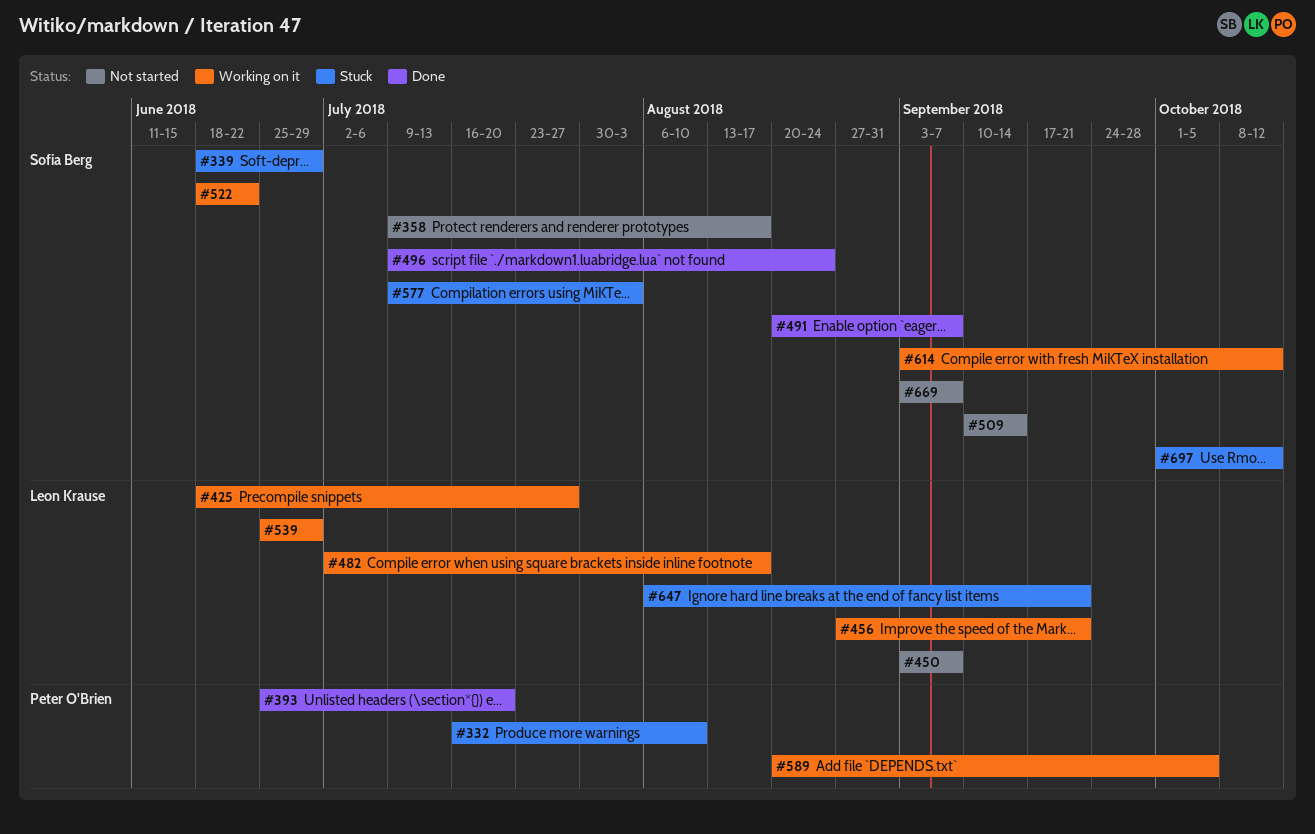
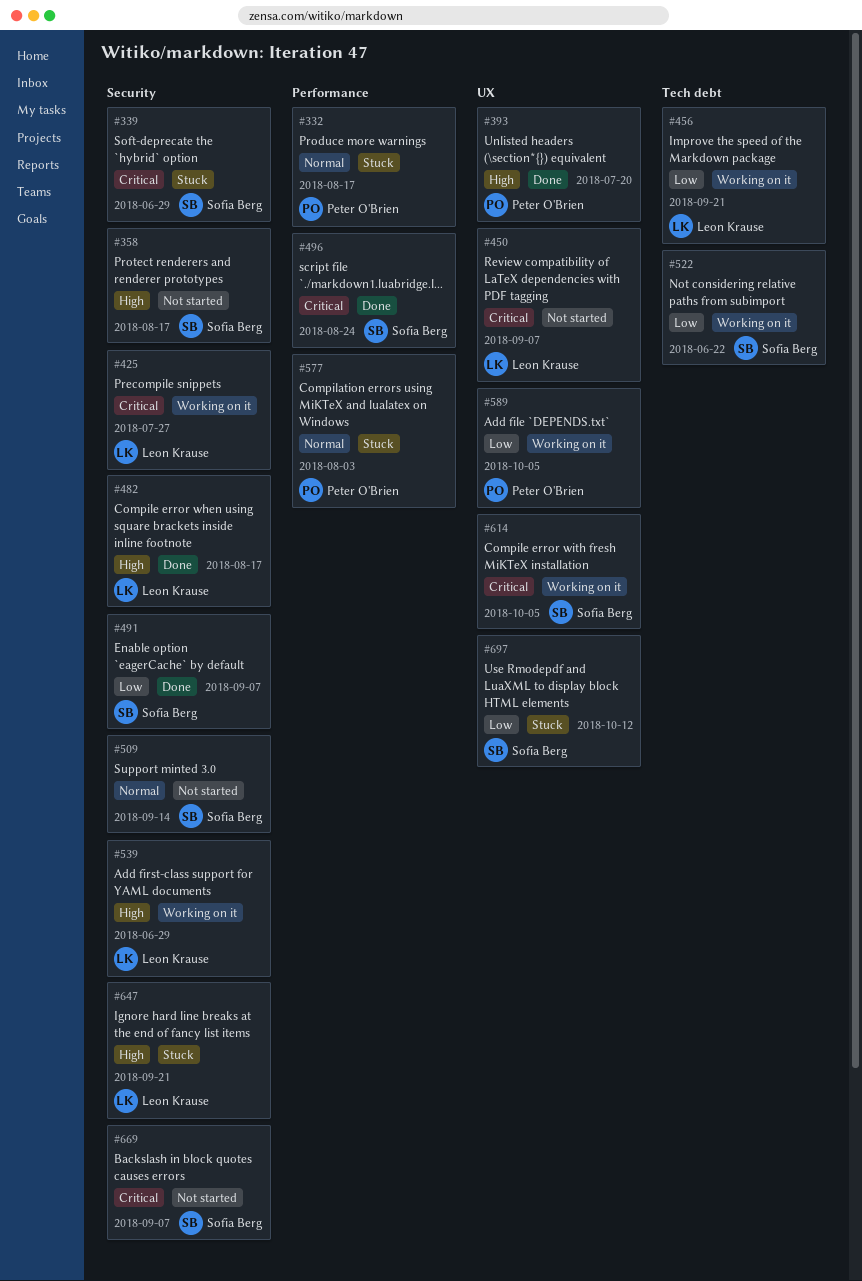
#332, due: Aug 10 -> Aug 17
#482, status: Working on it -> Done
#577, owner: Sofia Berg -> Peter O'Brien
#614, due: Oct 12 -> Oct 5

